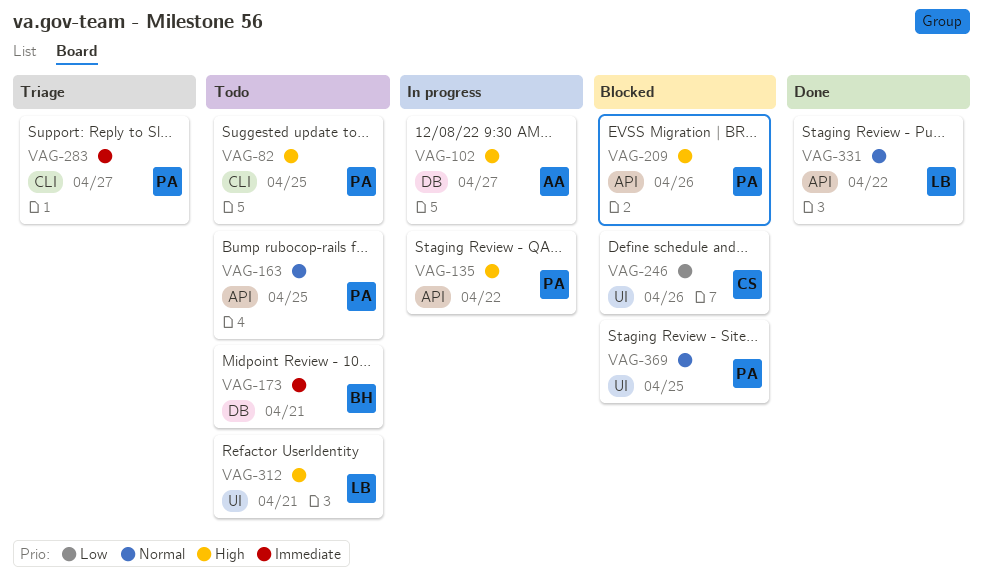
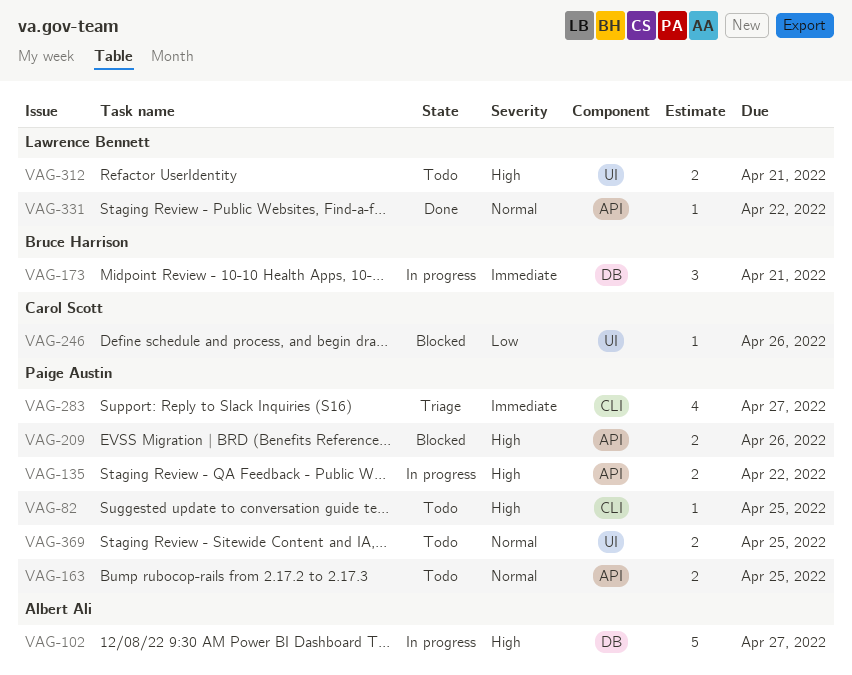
VAG-173, status: Todo -> In progress
VAG-369, status: Blocked -> Todo

